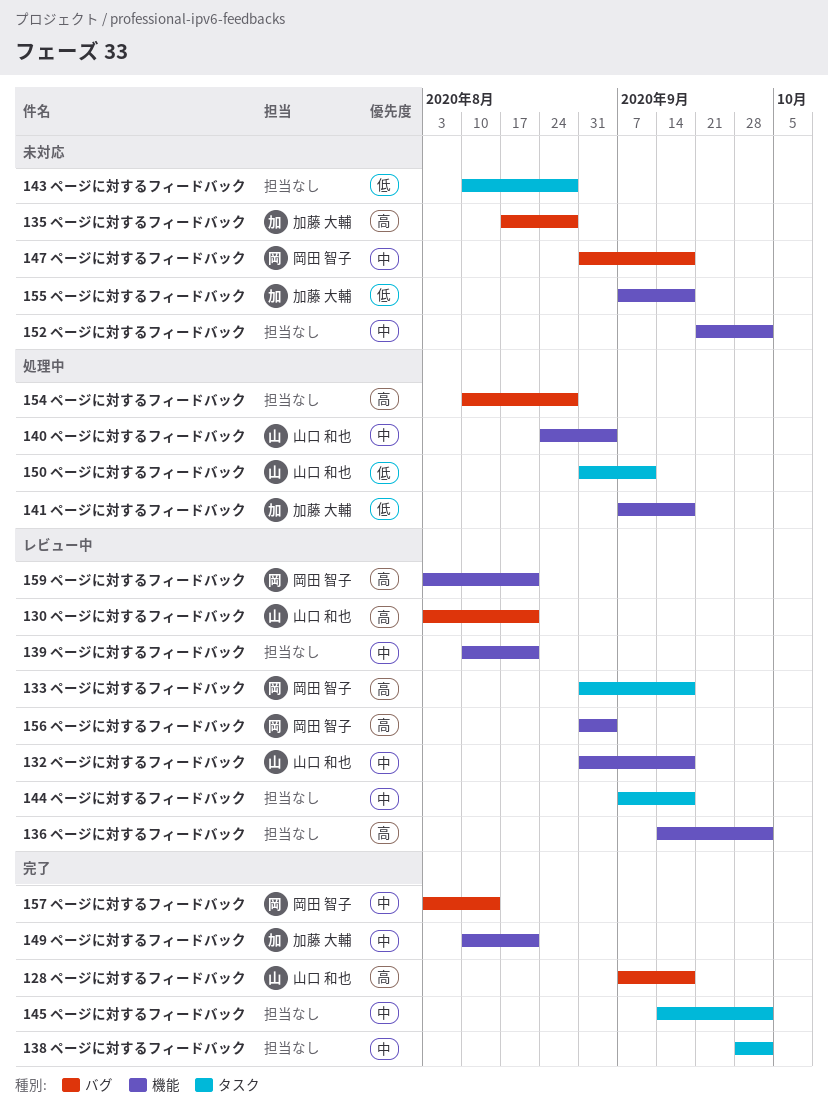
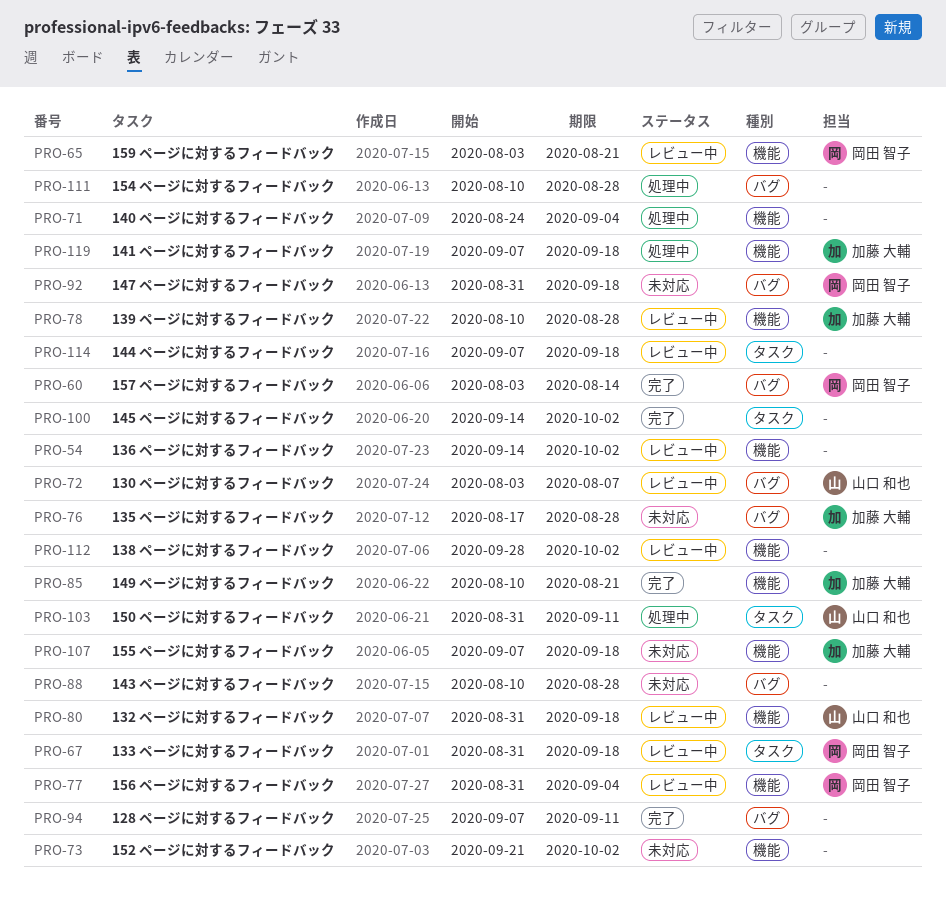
128 ページに対するフィードバック, owner: 山口 和也 -> none
128 ページに対するフィードバック, due: Sep 18 -> Sep 11
130 ページに対するフィードバック, due: Aug 21 -> Aug 7
138 ページに対するフィードバック, status: 完了 -> レビュー中
138 ページに対するフィードバック, label: タスク -> 機能
139 ページに対するフィードバック, owner: none -> 加藤 大輔
139 ページに対するフィードバック, due: Aug 21 -> Aug 28
140 ページに対するフィードバック, owner: 山口 和也 -> none
143 ページに対するフィードバック, label: タスク -> バグ

